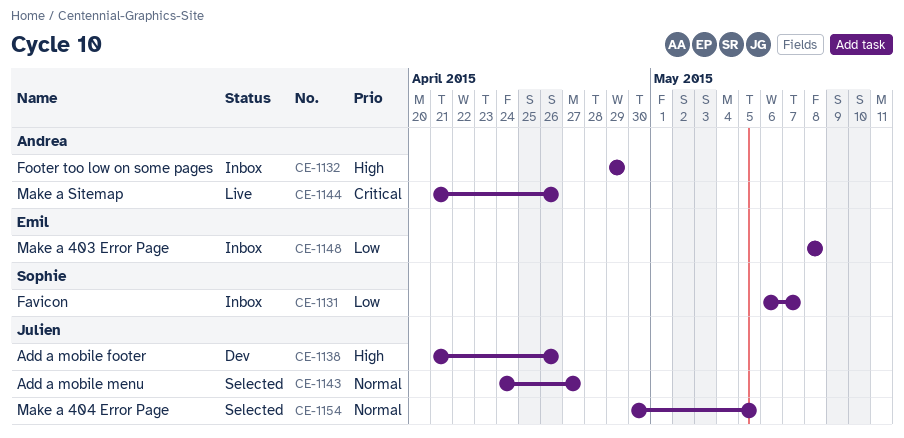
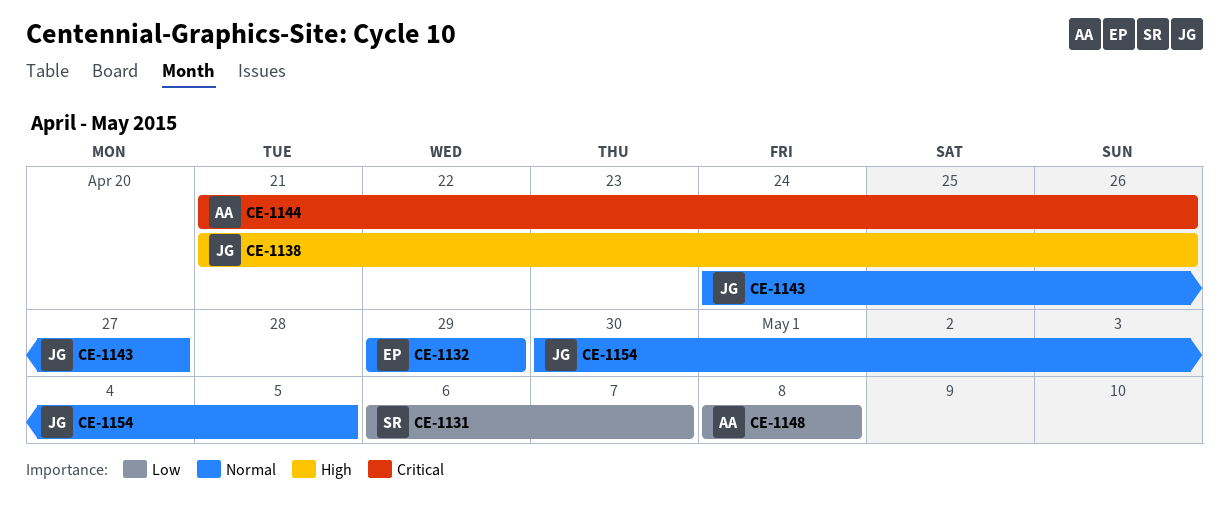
CE-1132, owner: Andrea -> Emil
CE-1132, priority: High -> Normal
CE-1148, owner: Emil -> Andrea

